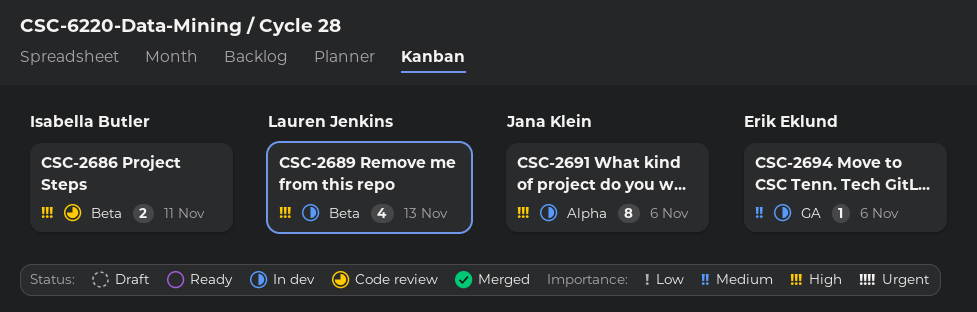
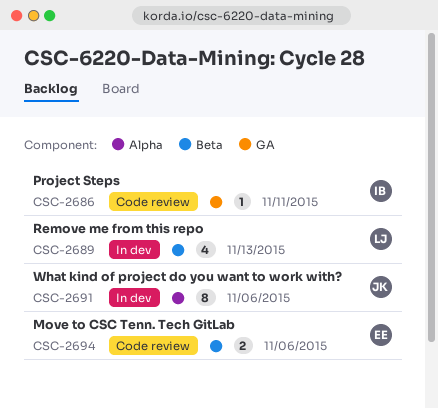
CSC-2686, label: Beta -> GA
CSC-2686, estimate: 2 -> 1
CSC-2694, status: In dev -> Code review
CSC-2694, label: GA -> Beta
CSC-2694, estimate: 1 -> 2

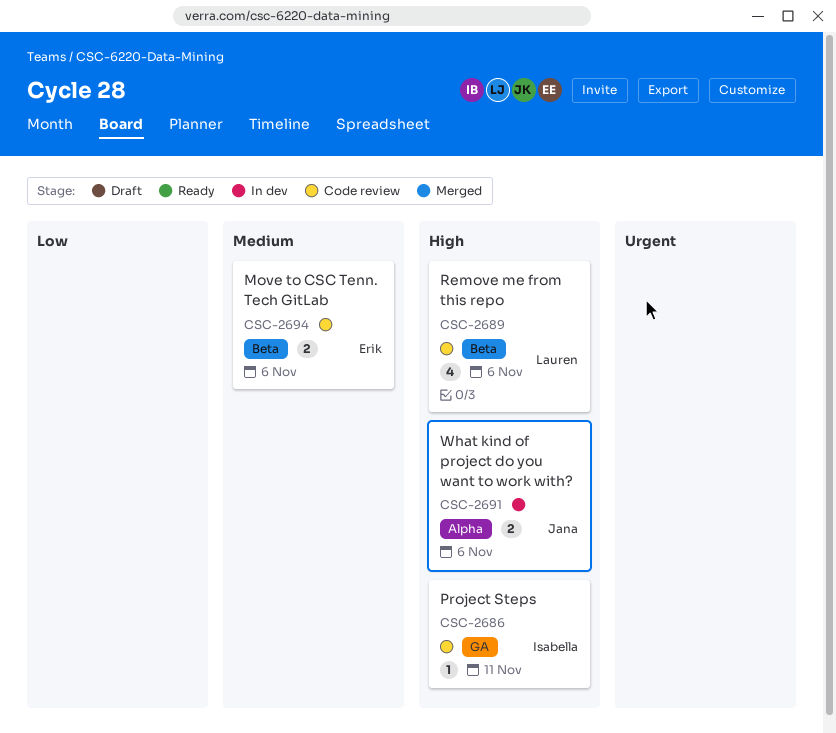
CSC-2689, status: In dev -> Code review
CSC-2689, due: Nov 13 -> Nov 6
CSC-2691, estimate: 8 -> 2

